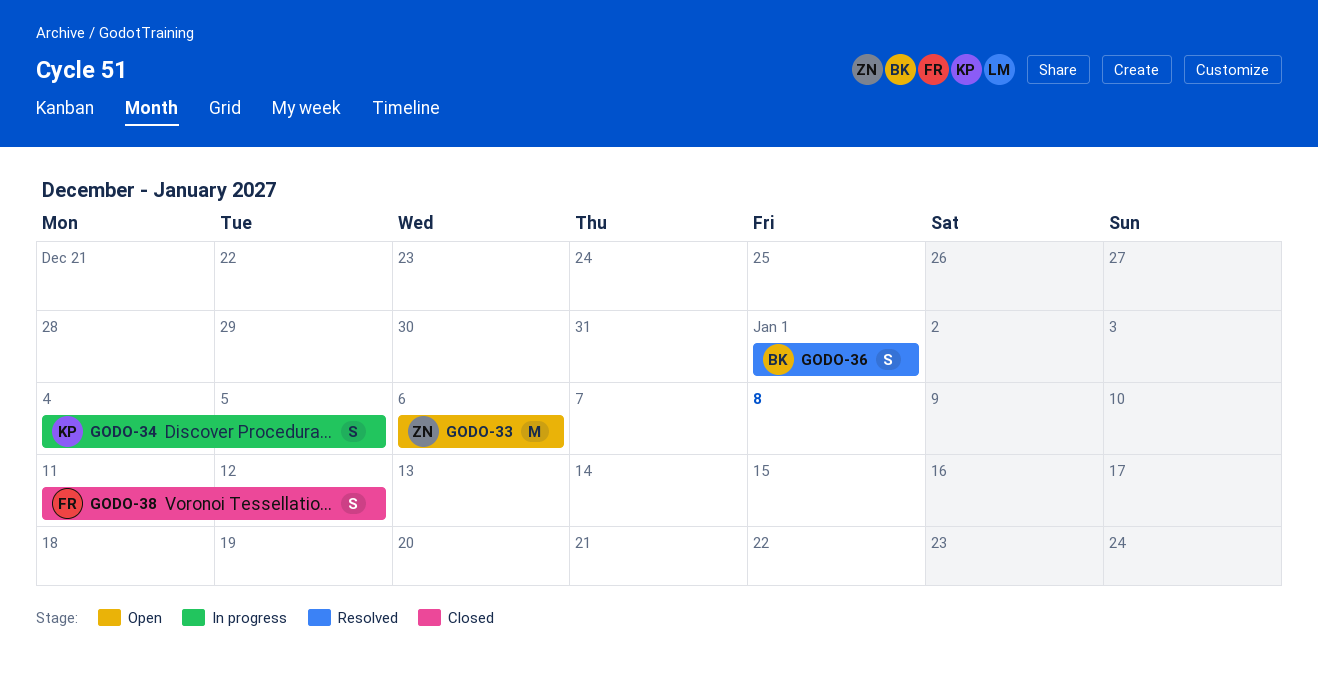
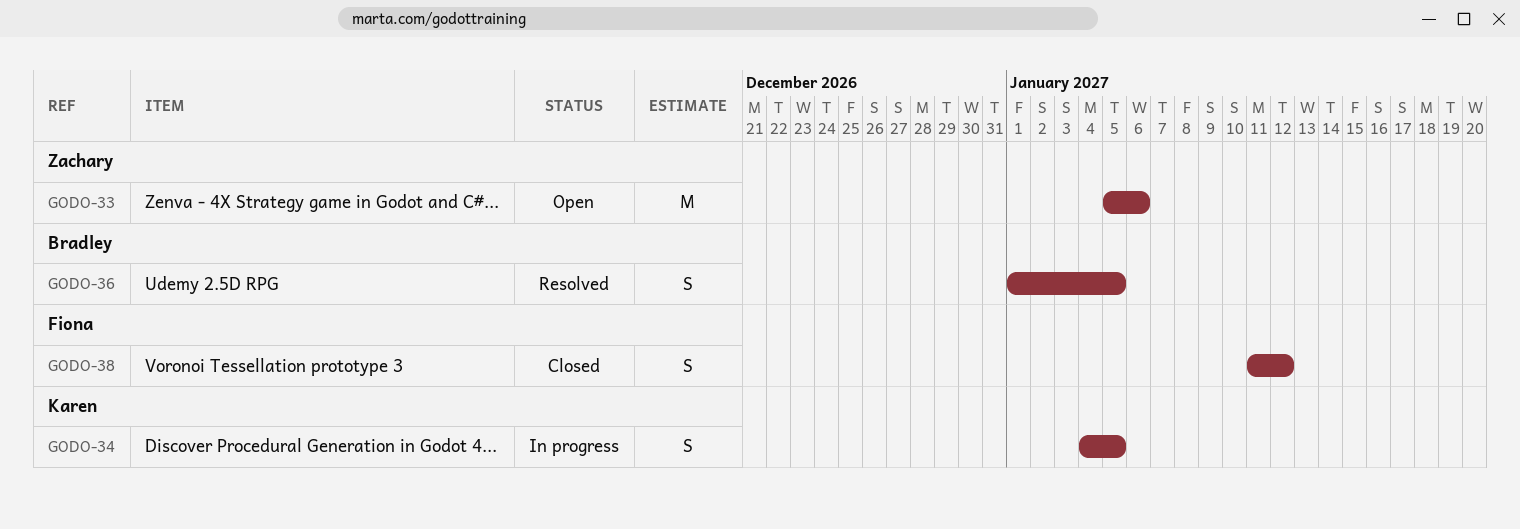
GODO-33, start: Jan 6 -> Jan 5
GODO-36, due: Jan 1 -> Jan 5

